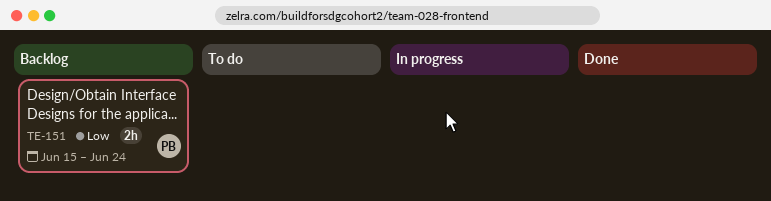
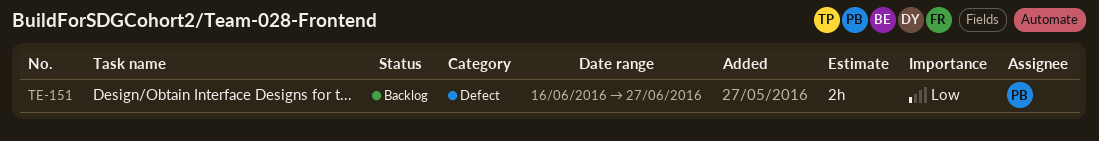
TE-151, start: Jun 15 -> Jun 16
TE-151, due: Jun 24 -> Jun 27

